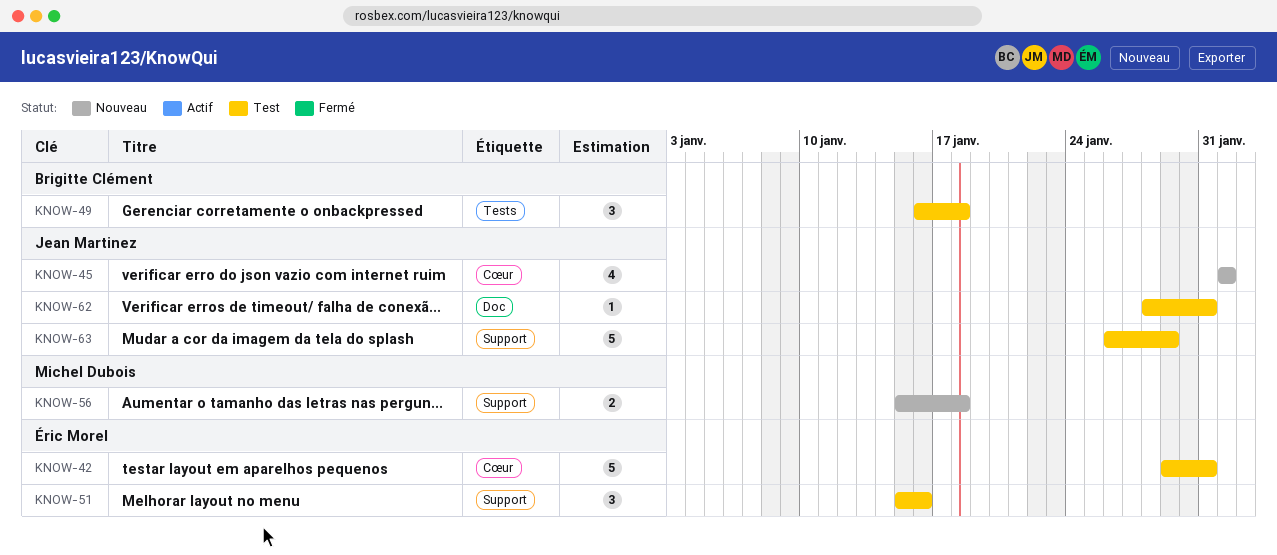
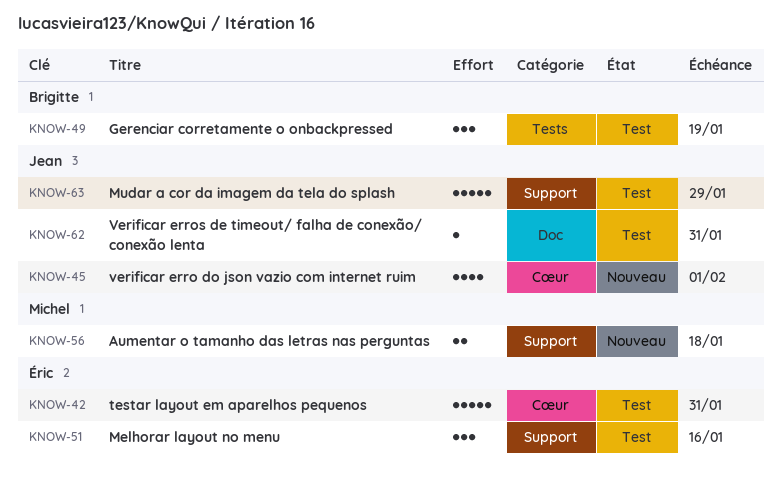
KNOW-49, due: Jan 18 -> Jan 19

